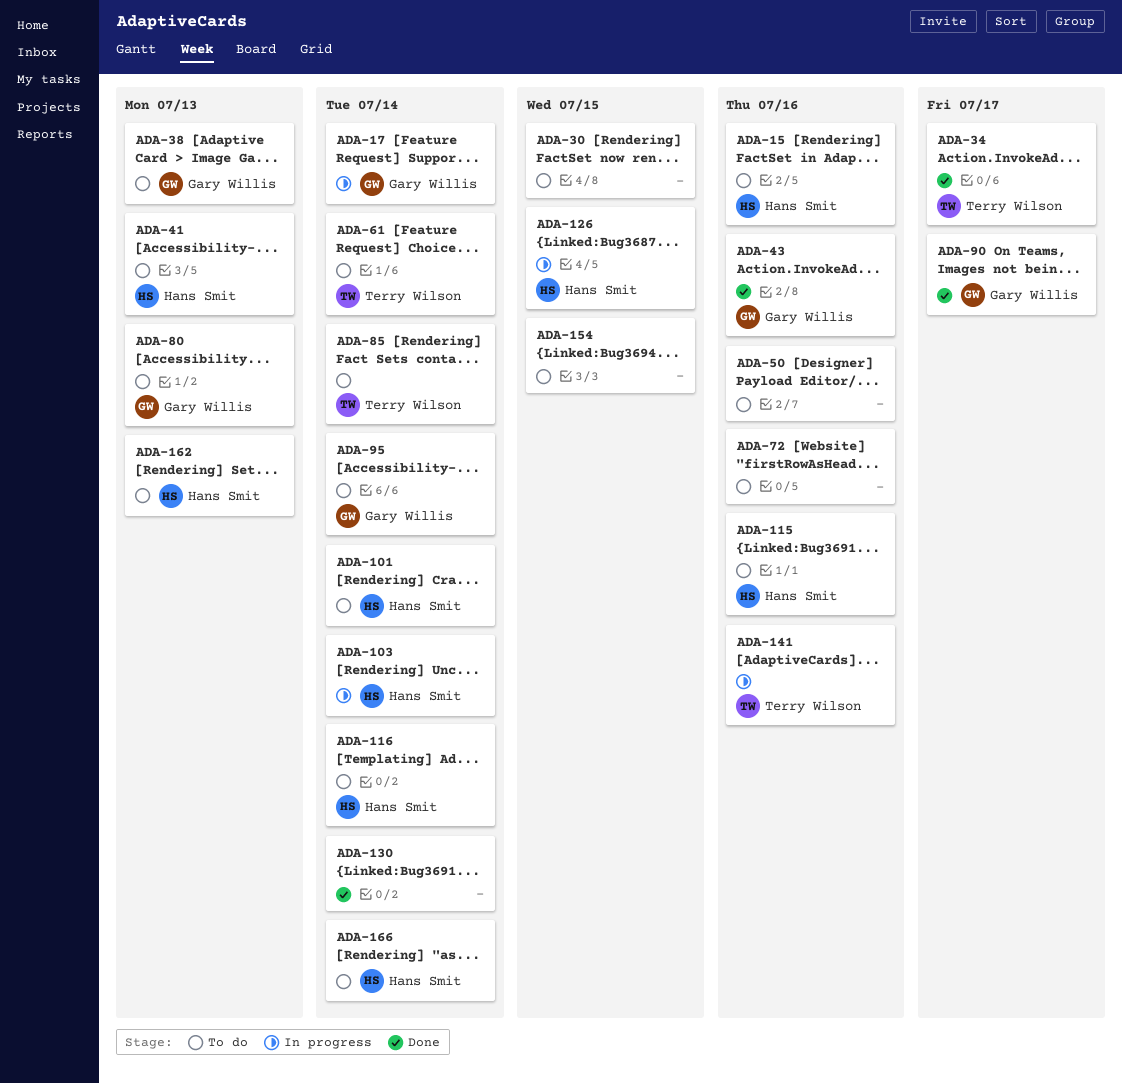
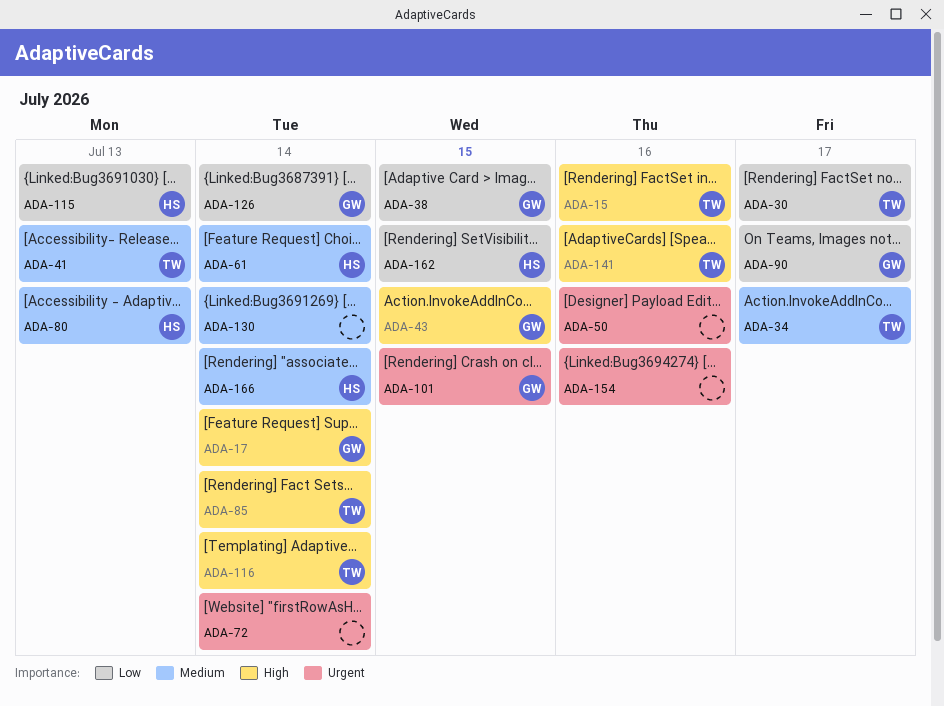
ADA-15, owner: Hans Smit -> Terry Wilson
ADA-30, owner: none -> Terry Wilson
ADA-30, due: Jul 15 -> Jul 17
ADA-38, due: Jul 13 -> Jul 15
ADA-41, owner: Hans Smit -> Terry Wilson
ADA-43, due: Jul 16 -> Jul 15
ADA-61, owner: Terry Wilson -> Hans Smit
ADA-72, due: Jul 16 -> Jul 14
ADA-80, owner: Gary Willis -> Hans Smit
ADA-95: present -> none
ADA-101, owner: Hans Smit -> Gary Willis
ADA-101, due: Jul 14 -> Jul 15
ADA-103: present -> none
ADA-115, due: Jul 16 -> Jul 13
ADA-116, owner: Hans Smit -> Terry Wilson
ADA-126, owner: Hans Smit -> Gary Willis
ADA-126, due: Jul 15 -> Jul 14
ADA-154, due: Jul 15 -> Jul 16
ADA-162, due: Jul 13 -> Jul 15

